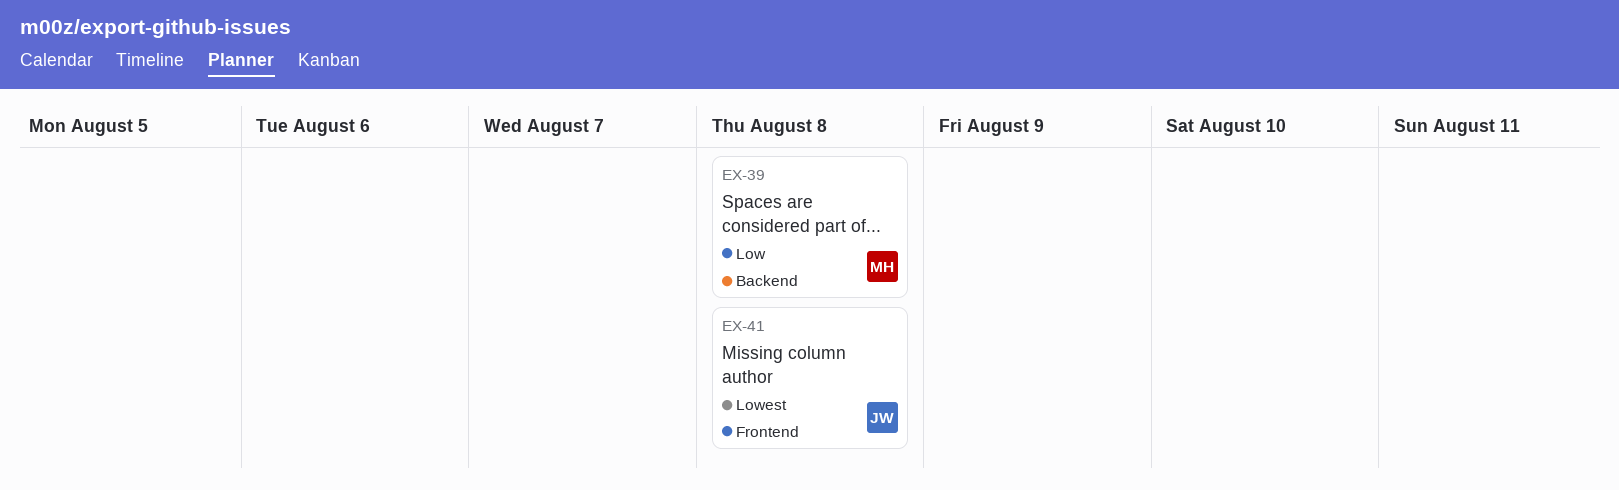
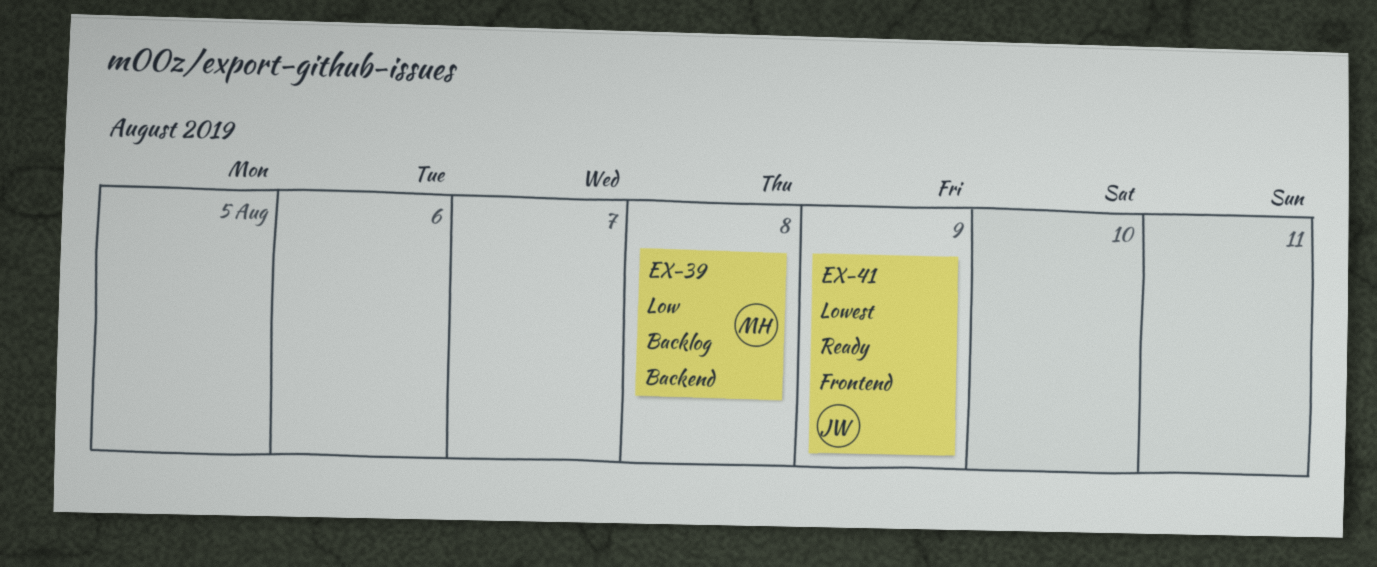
EX-41, due: Aug 8 -> Aug 9

